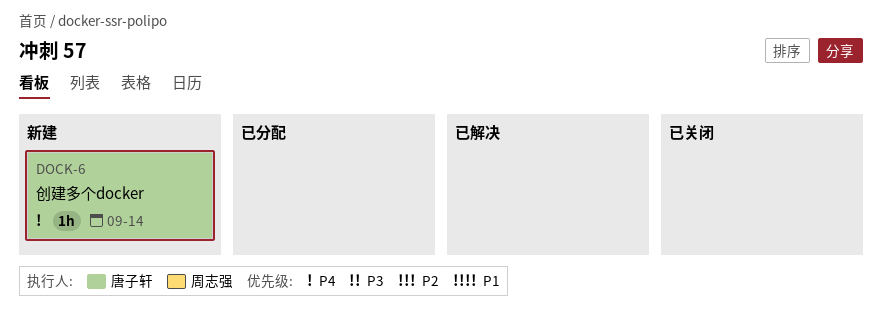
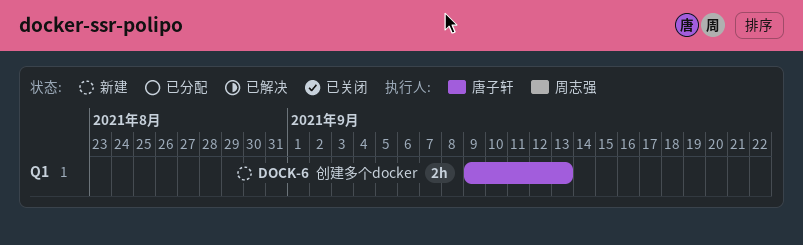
DOCK-6, estimate: 1h -> 2h
DOCK-6, due: Sep 14 -> Sep 13

